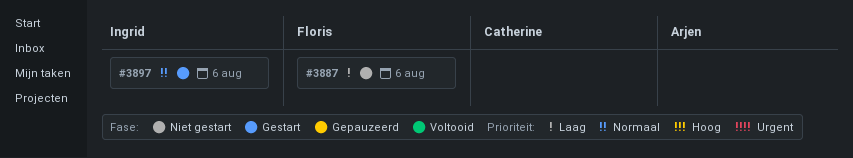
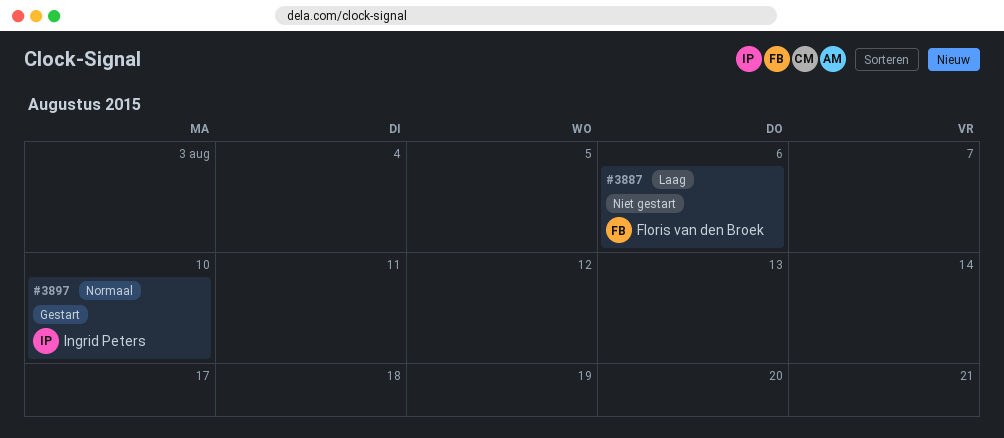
#3897, due: Aug 6 -> Aug 10

